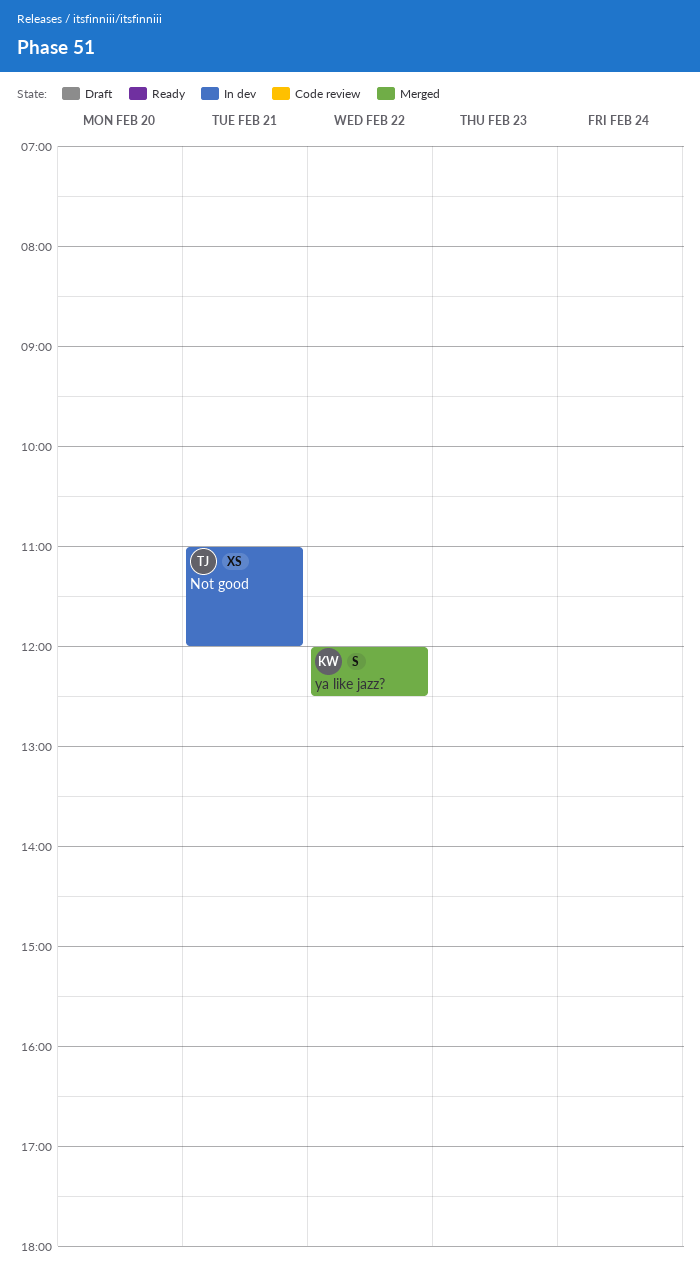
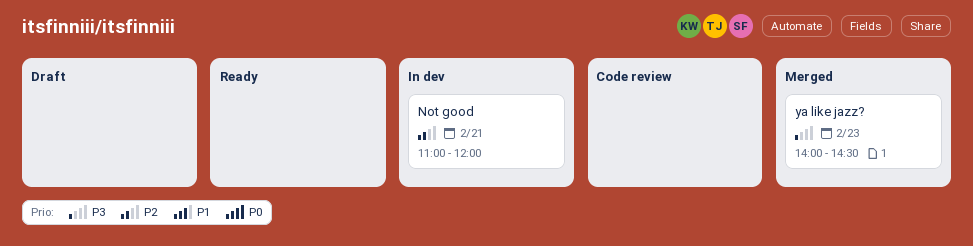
ya like jazz?, day: Feb 22 -> Feb 23
ya like jazz?, begins: 12:00 -> 14:00
ya like jazz?, ends: 12:30 -> 14:30

